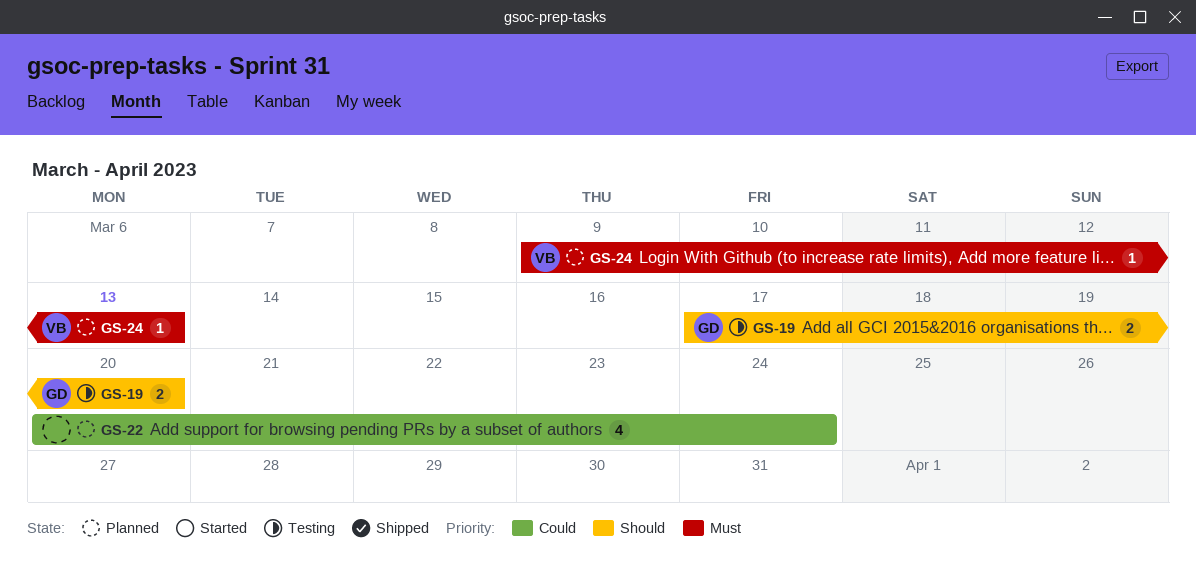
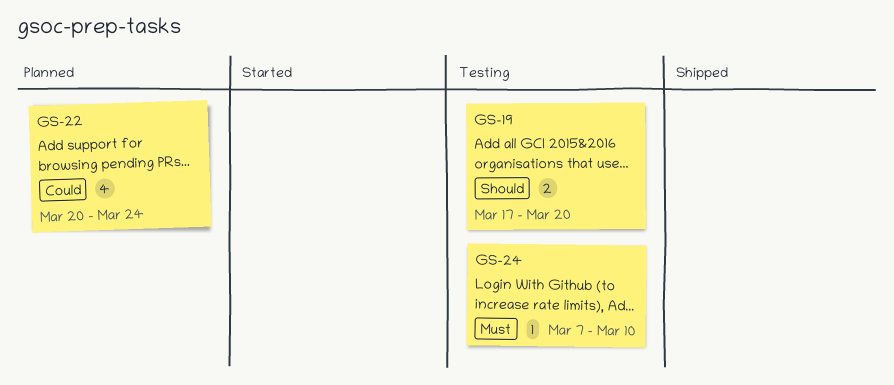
GS-24, status: Planned -> Testing
GS-24, start: Mar 9 -> Mar 7
GS-24, due: Mar 13 -> Mar 10

